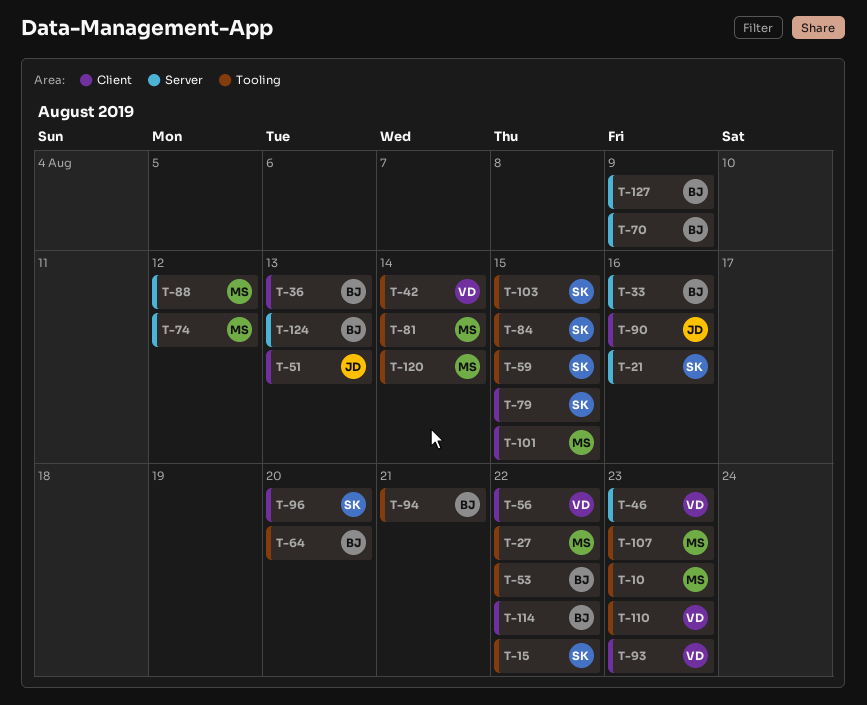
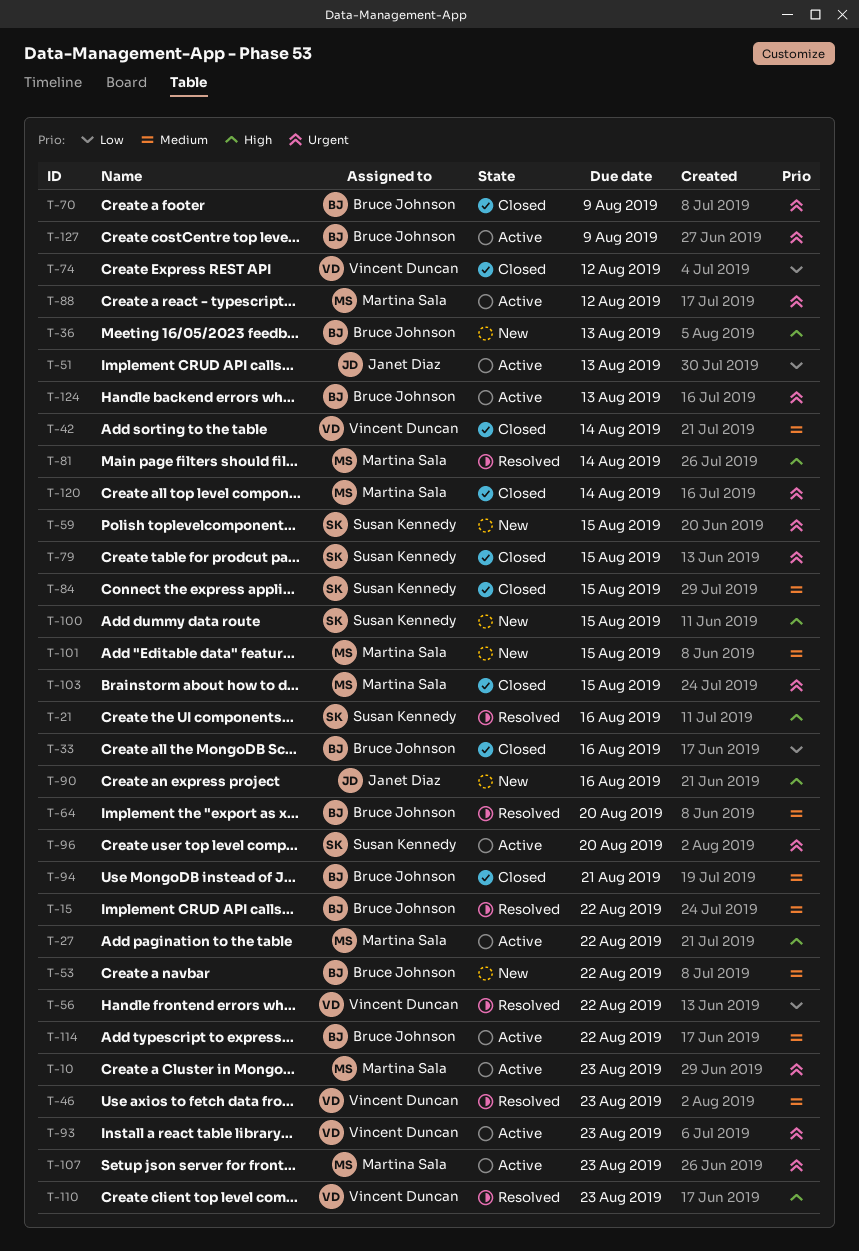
T-15, owner: Susan Kennedy -> Bruce Johnson
T-74, owner: Martina Sala -> Vincent Duncan
T-100: none -> present
T-103, owner: Susan Kennedy -> Martina Sala

